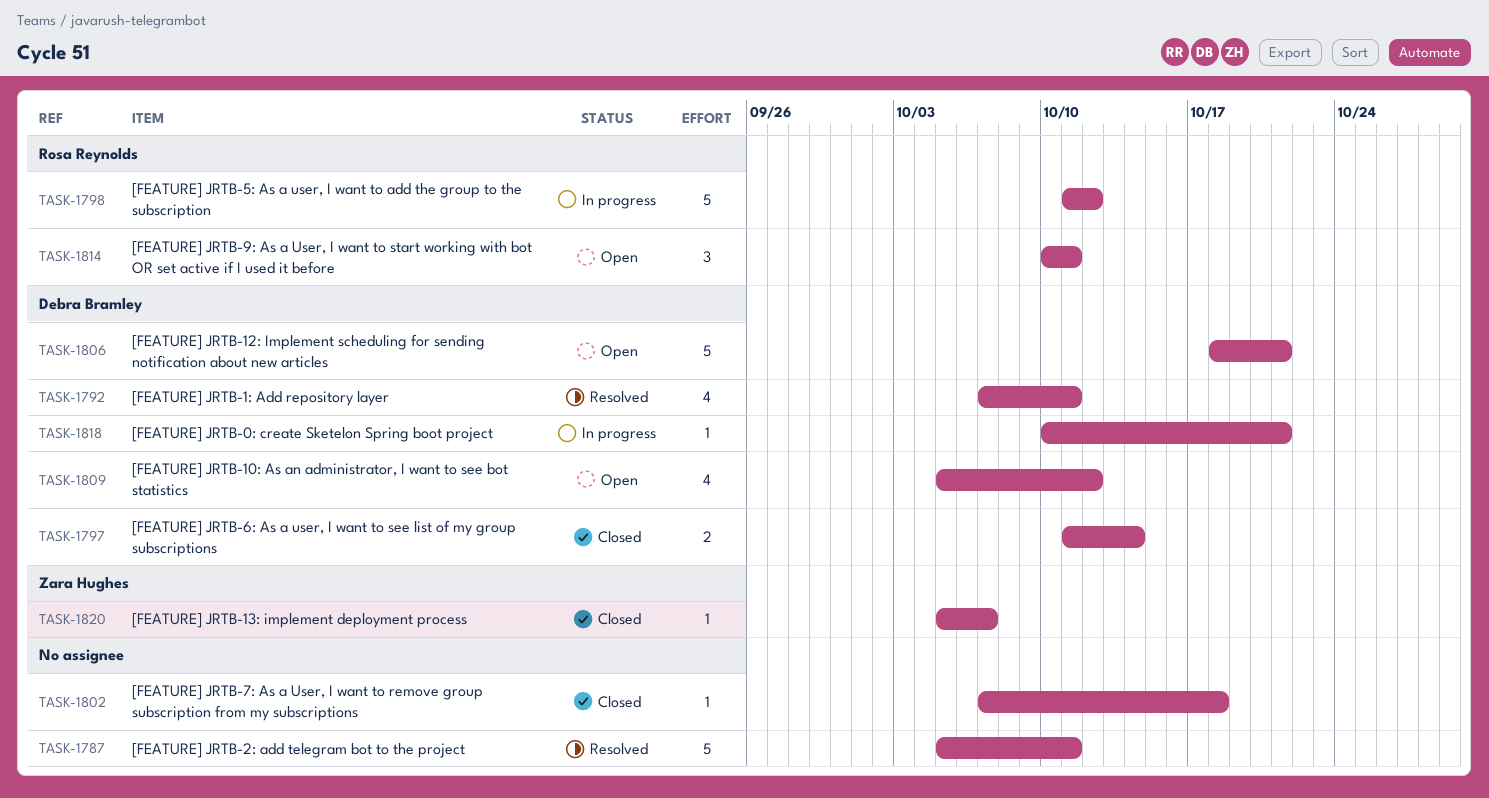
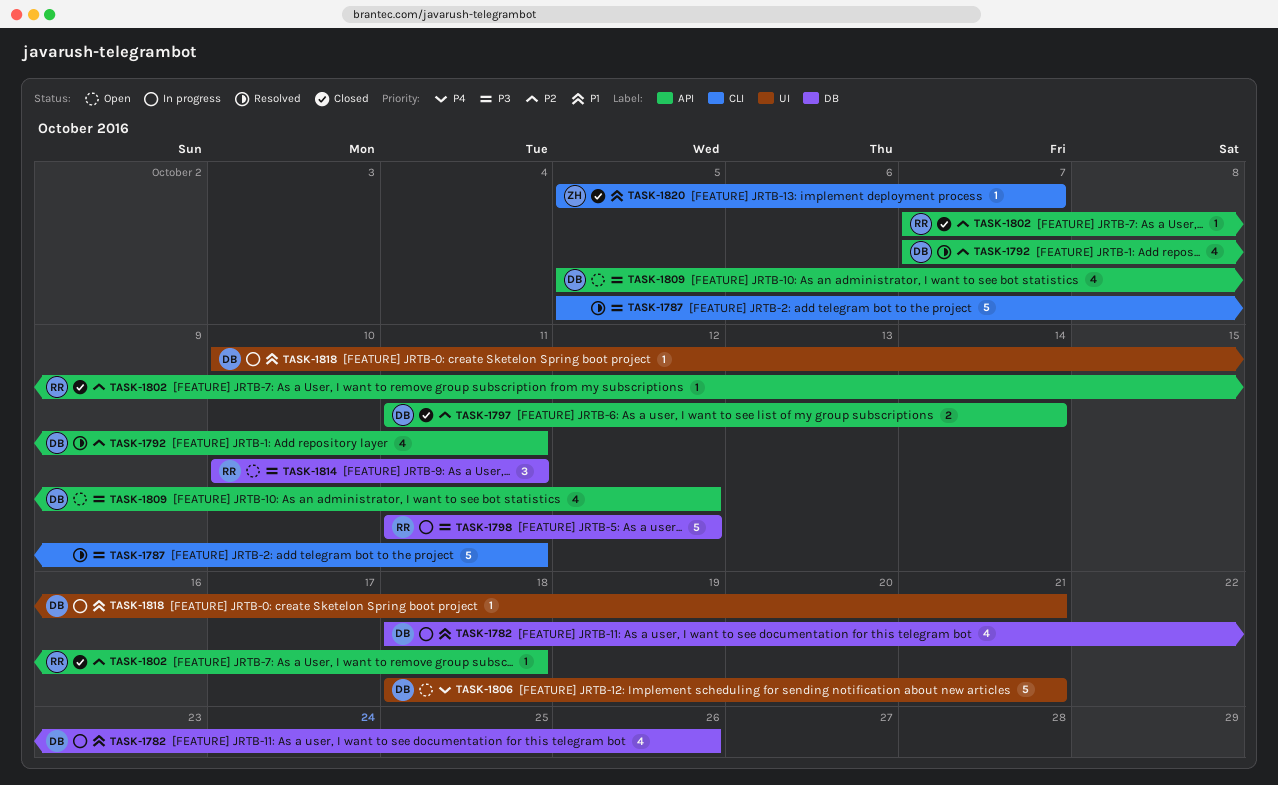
TASK-1782: none -> present
TASK-1802, owner: none -> Rosa Reynolds

